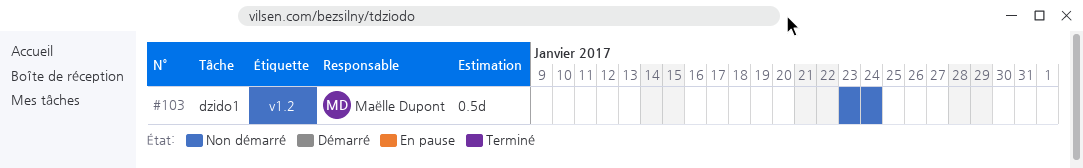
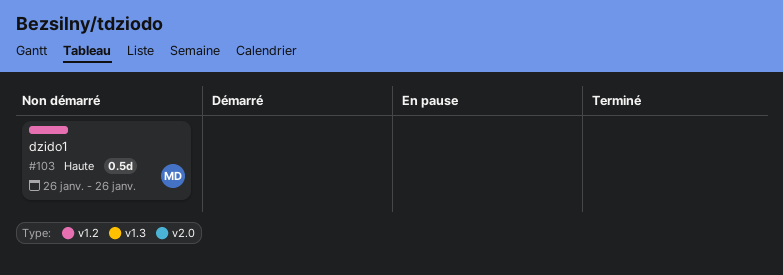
#103, start: Jan 23 -> Jan 26
#103, due: Jan 24 -> Jan 26

